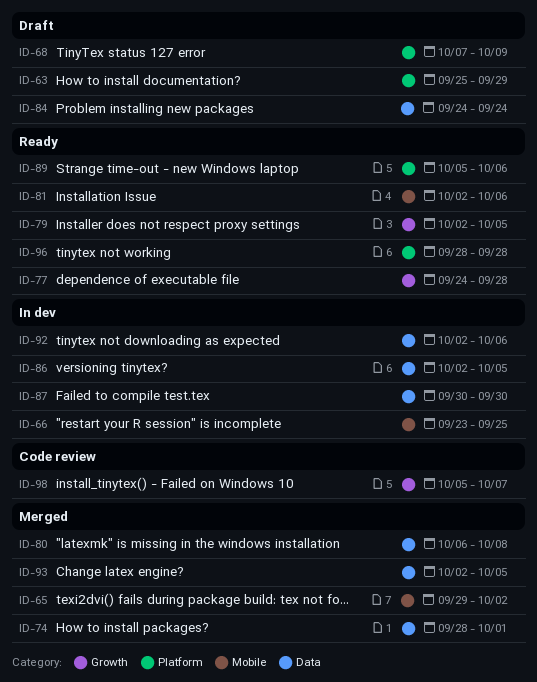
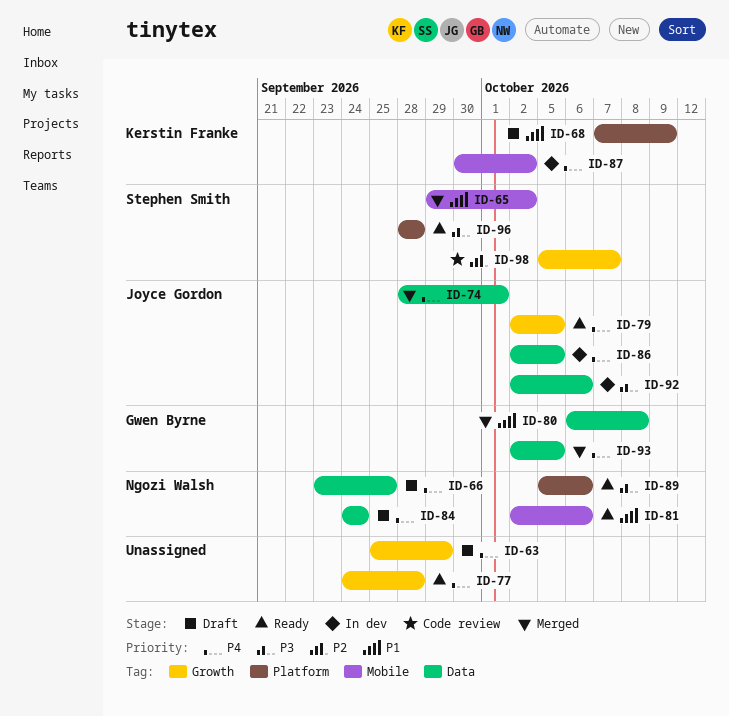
ID-63, label: Platform -> Growth
ID-66, status: In dev -> Draft
ID-66, label: Mobile -> Data
ID-87, label: Data -> Mobile
ID-87, due: Sep 30 -> Oct 2

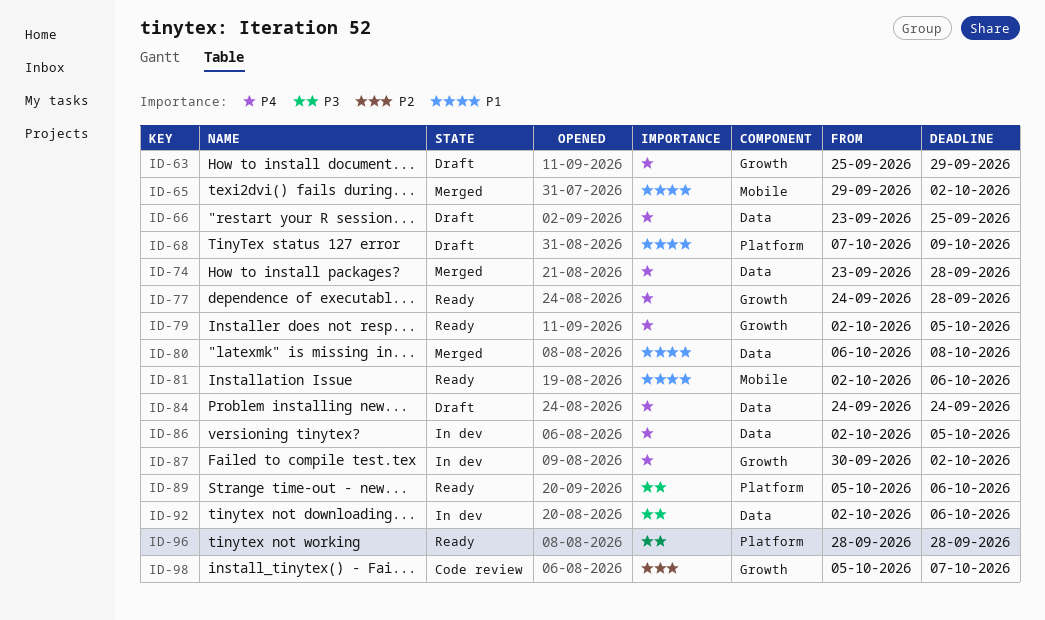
ID-74, start: Sep 28 -> Sep 23
ID-74, due: Oct 1 -> Sep 28
ID-87, label: Mobile -> Growth
ID-93: present -> none

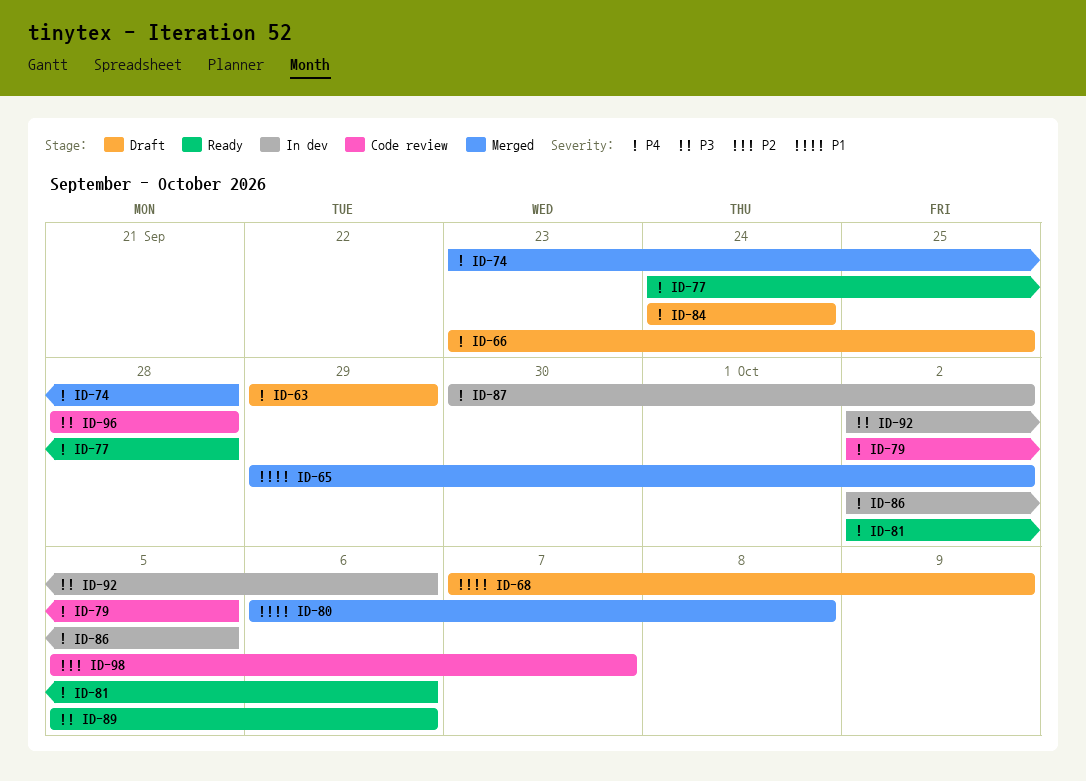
ID-63, start: Sep 25 -> Sep 29
ID-79, status: Ready -> Code review
ID-81, priority: P1 -> P4
ID-96, status: Ready -> Code review

